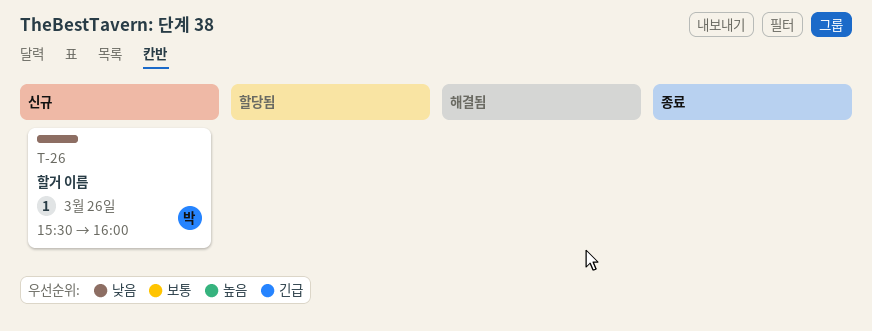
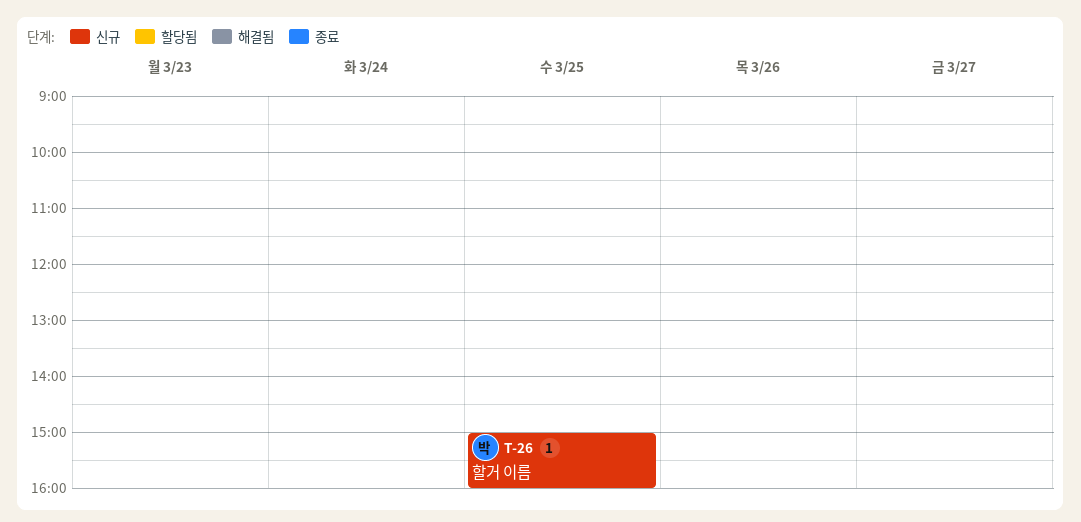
T-26, day: Mar 26 -> Mar 25
T-26, begins: 15:30 -> 15:00

